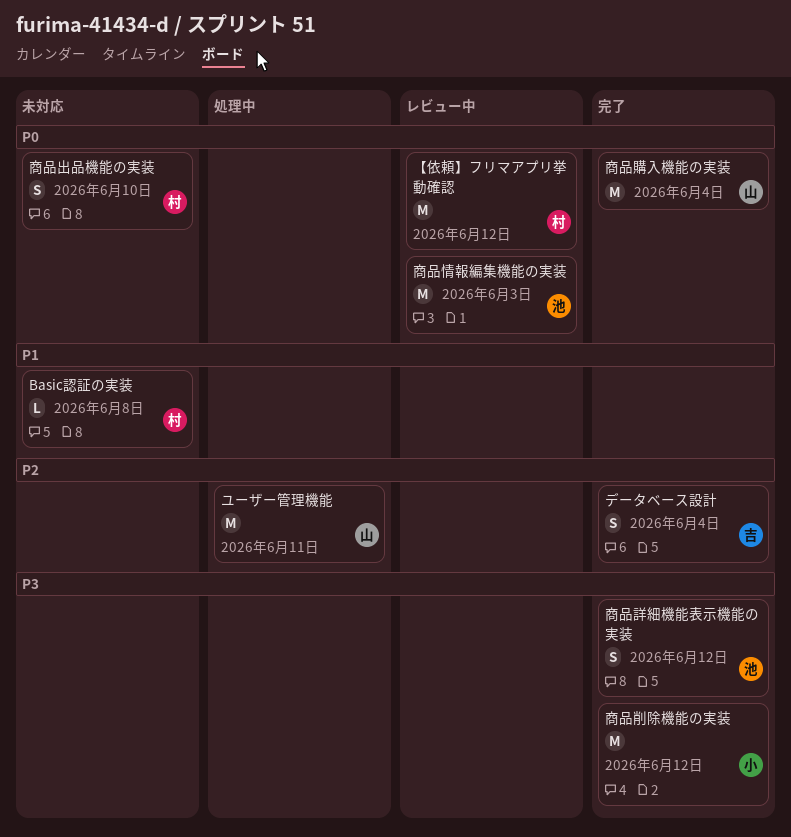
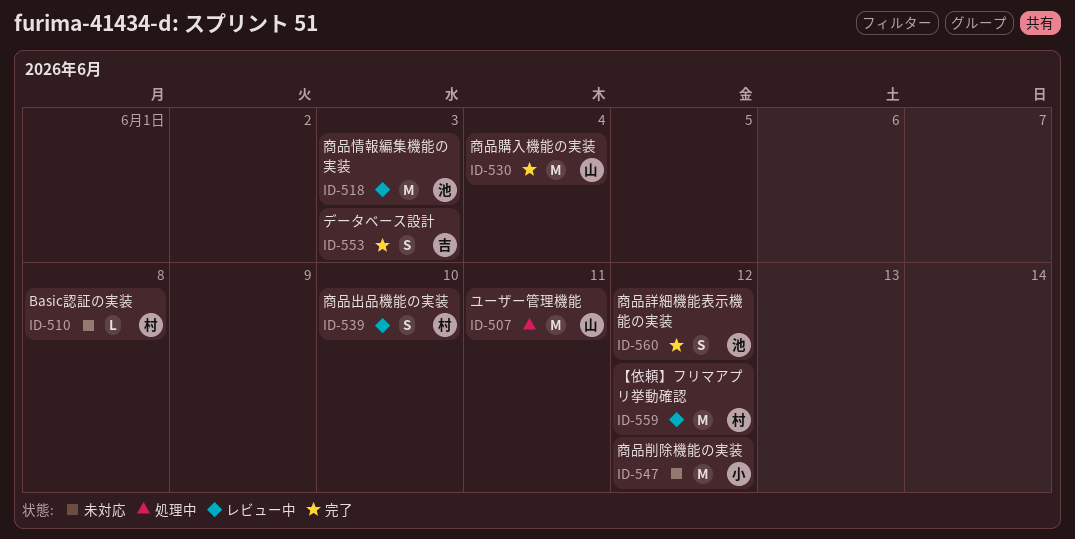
データベース設計, due: Jun 4 -> Jun 3
商品出品機能の実装, status: 未対応 -> レビュー中
商品削除機能の実装, status: 完了 -> 未対応

